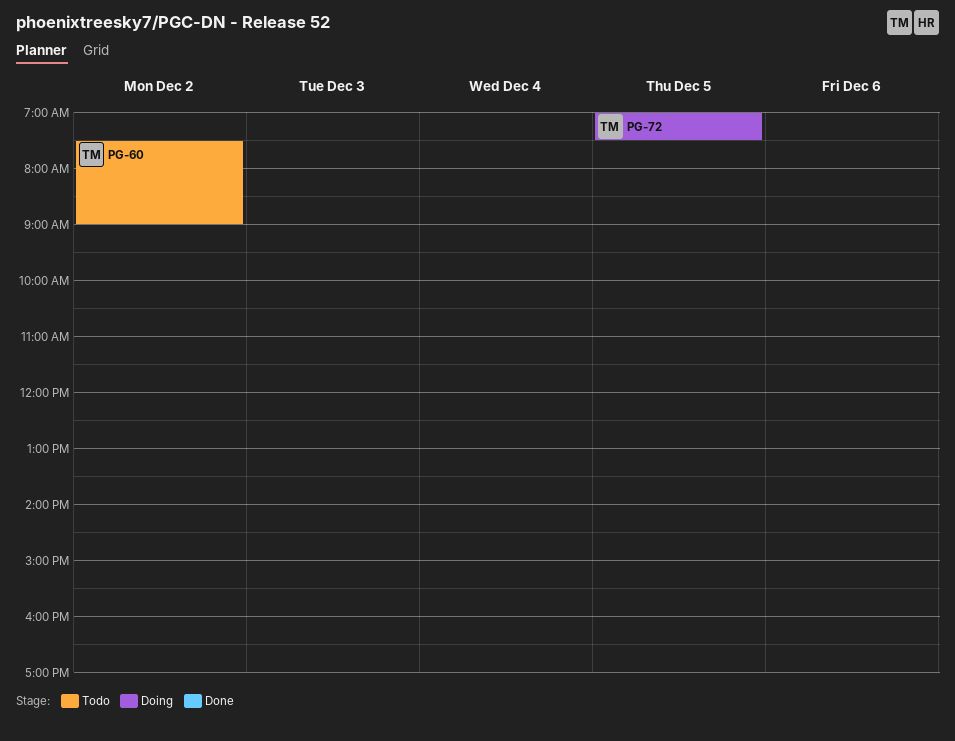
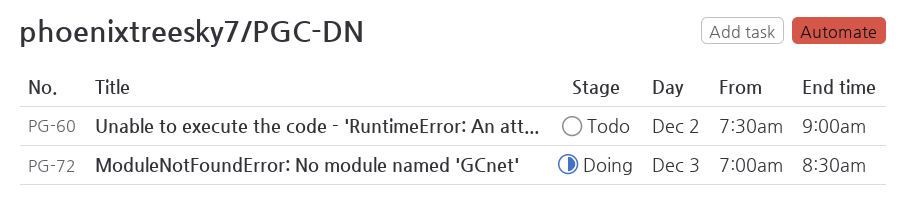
PG-72, day: Dec 5 -> Dec 3
PG-72, ends: 07:30 -> 08:30

